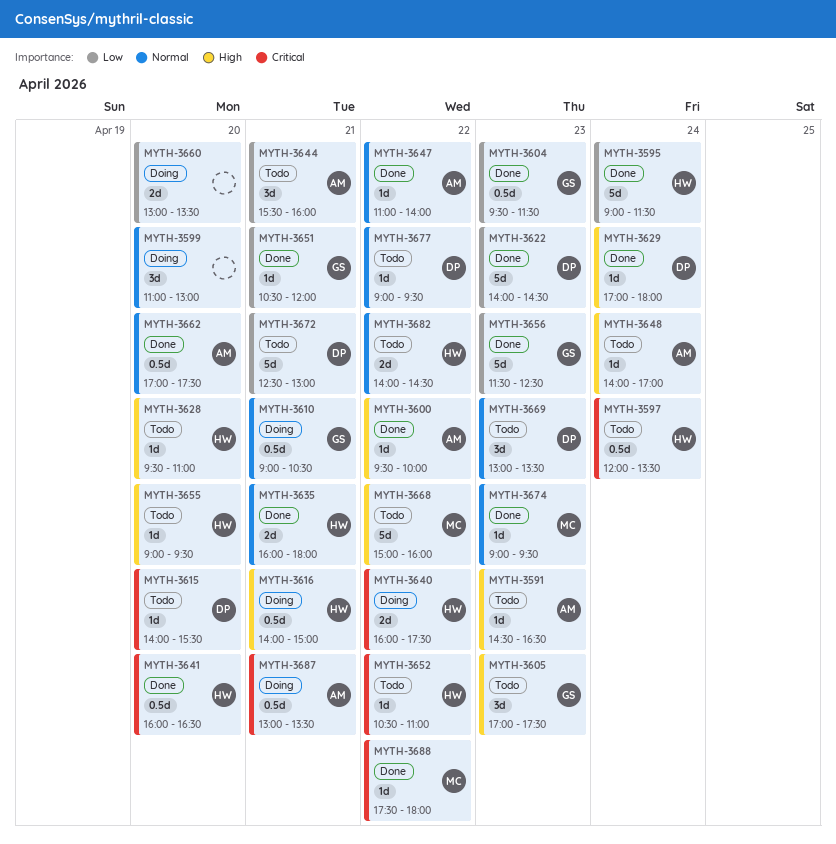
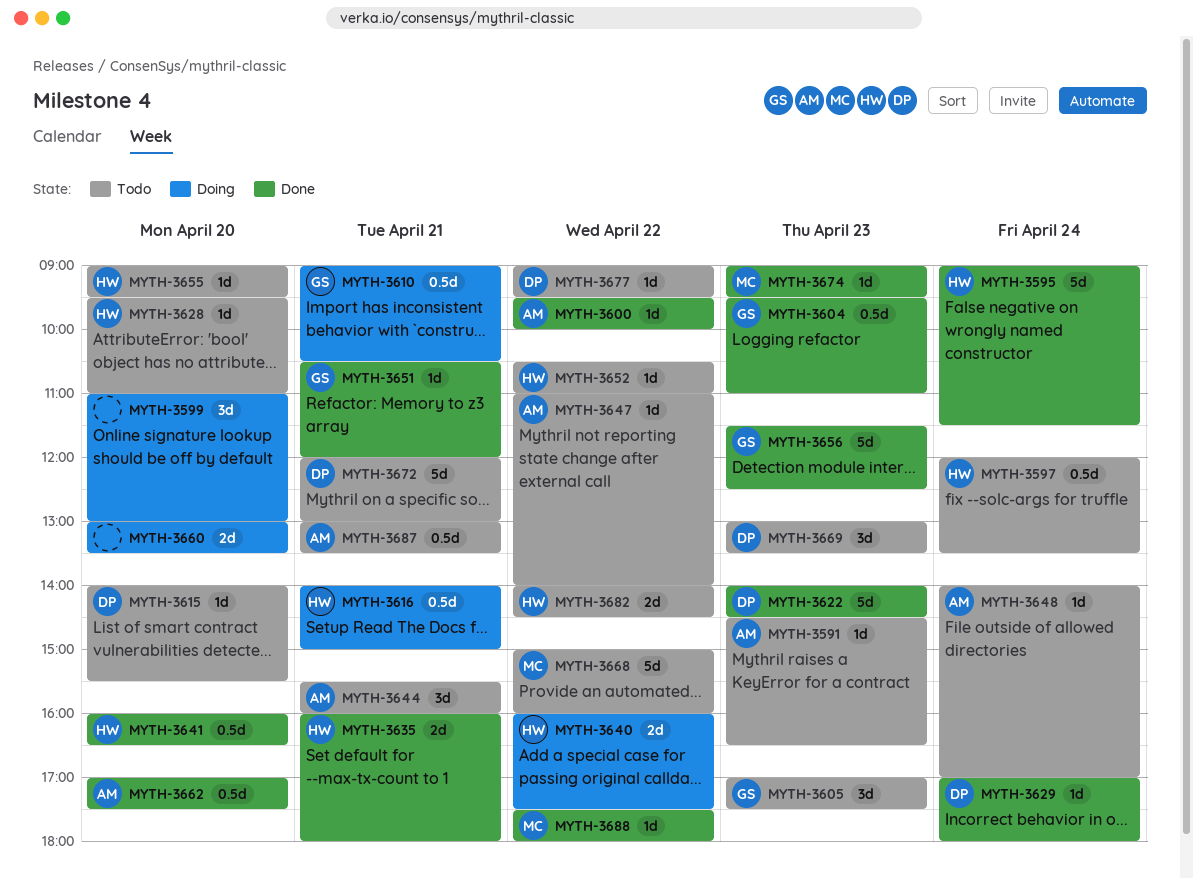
MYTH-3604, ends: 11:30 -> 11:00
MYTH-3647, status: Done -> Todo
MYTH-3672, begins: 12:30 -> 12:00
MYTH-3687, status: Doing -> Todo

